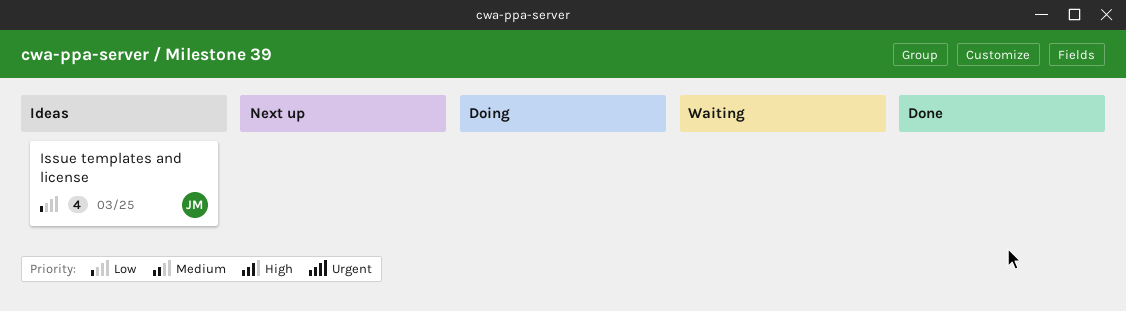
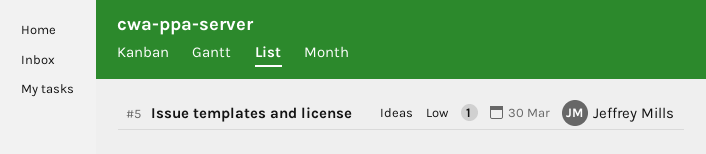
Issue templates and license, estimate: 4 -> 1
Issue templates and license, due: Mar 25 -> Mar 30

